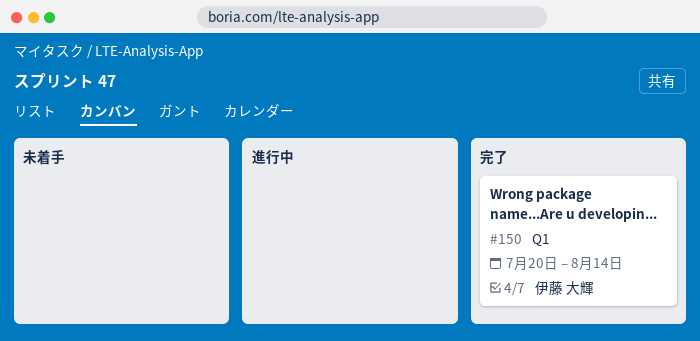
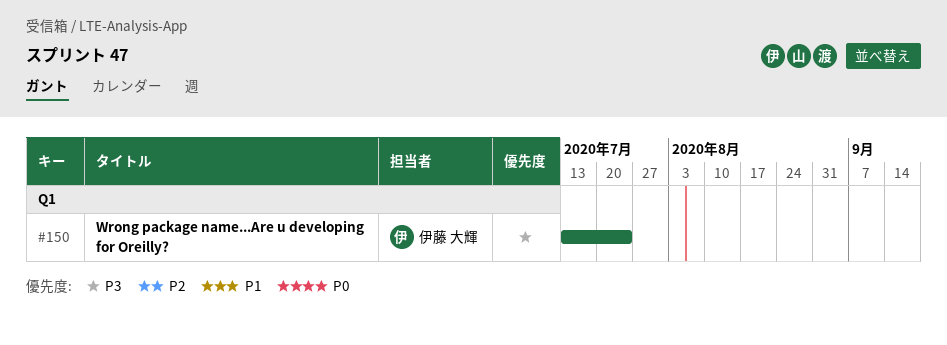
#150, start: Jul 20 -> Jul 13
#150, due: Aug 14 -> Jul 24

